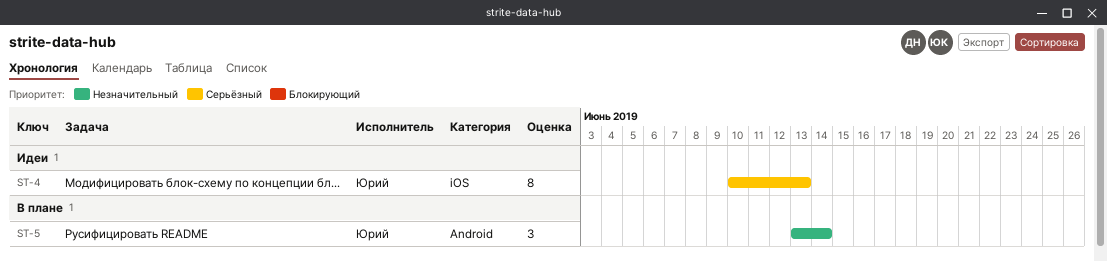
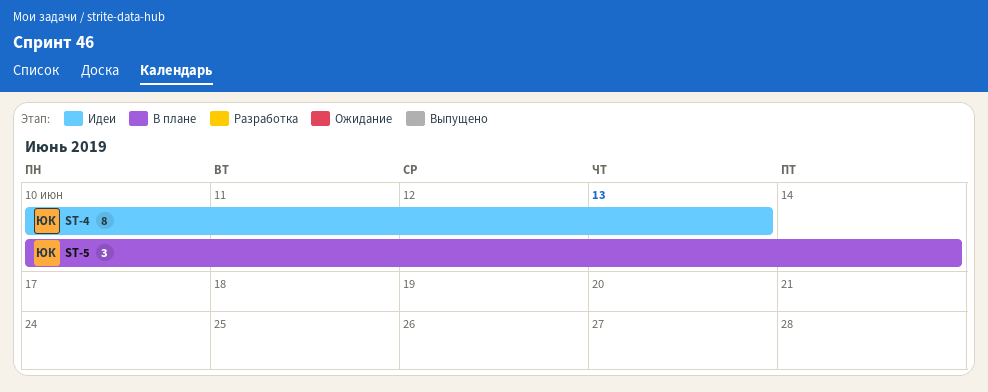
ST-5, start: Jun 13 -> Jun 10

